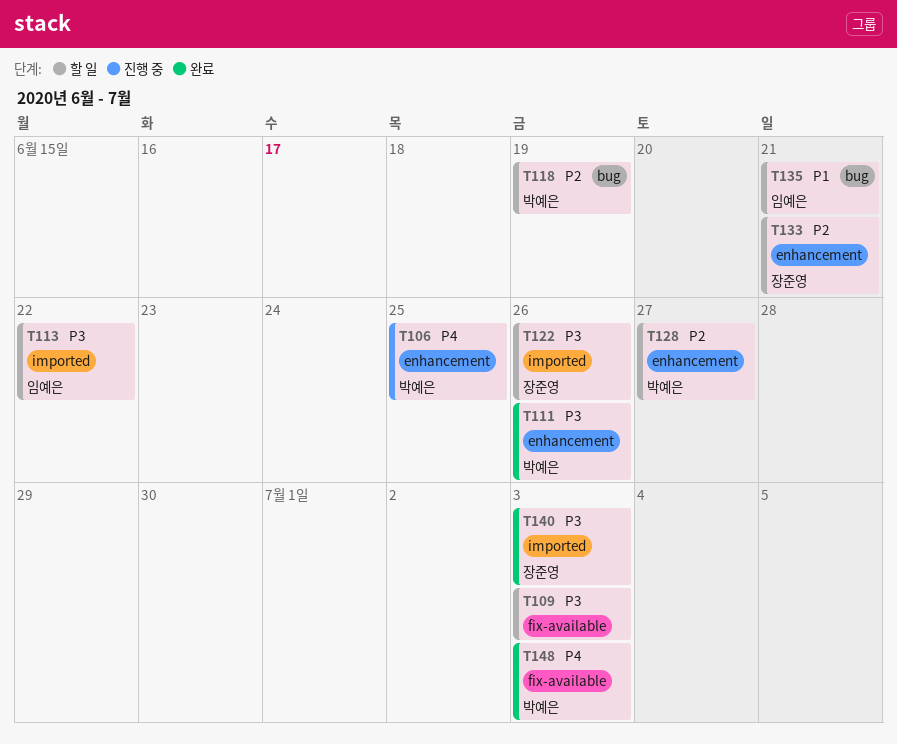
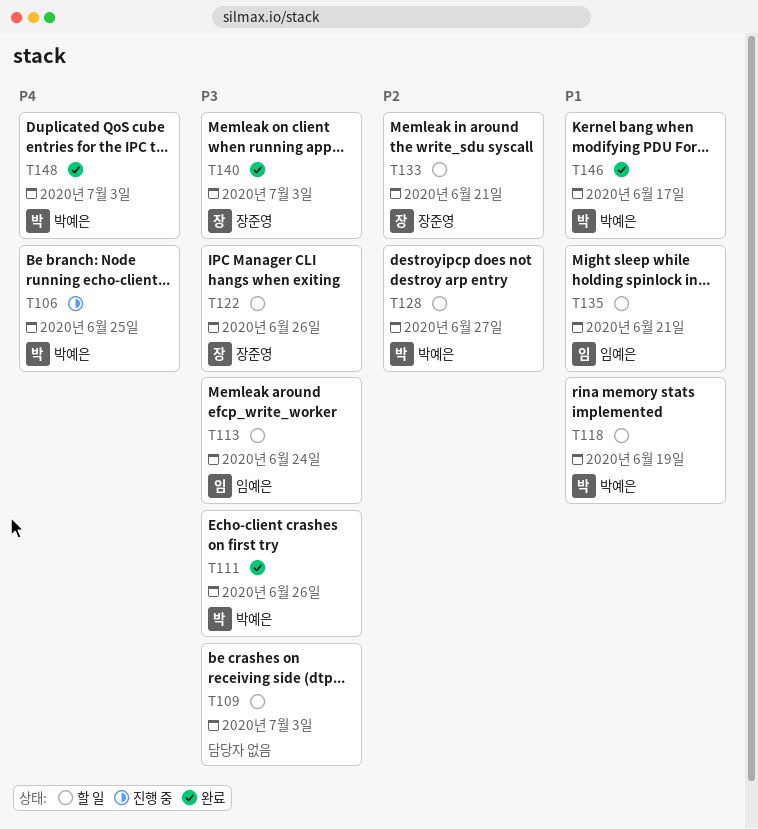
T113, due: Jun 22 -> Jun 24
T118, priority: P2 -> P1
T146: none -> present

